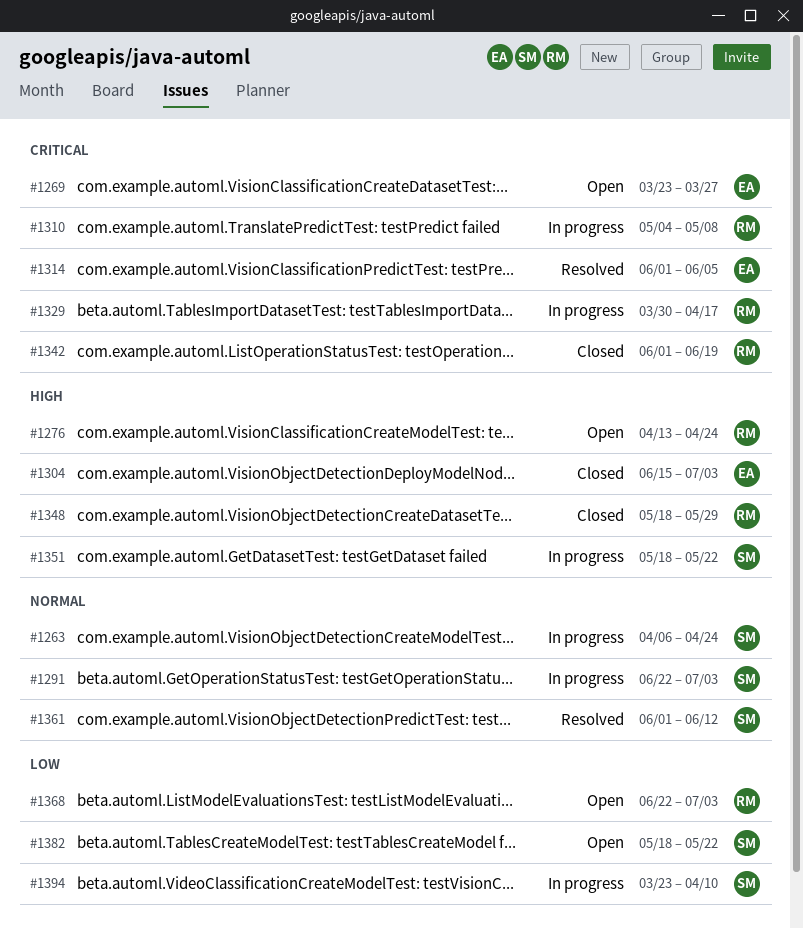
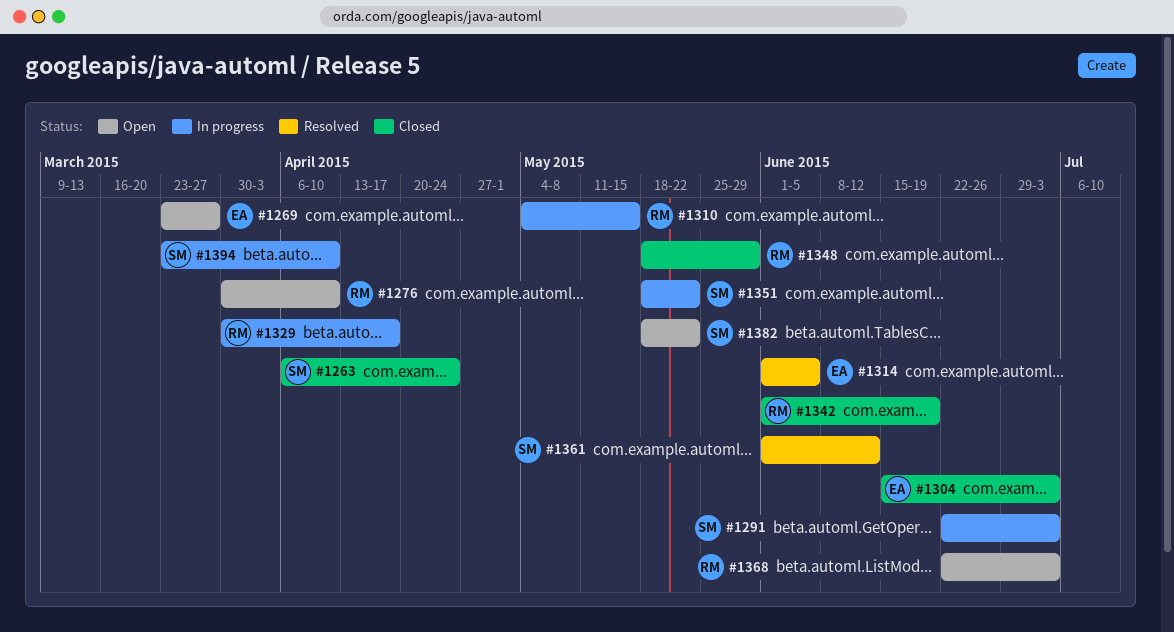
#1263, status: In progress -> Closed
#1276, start: Apr 13 -> Mar 30
#1276, due: Apr 24 -> Apr 10
#1310, due: May 8 -> May 15

